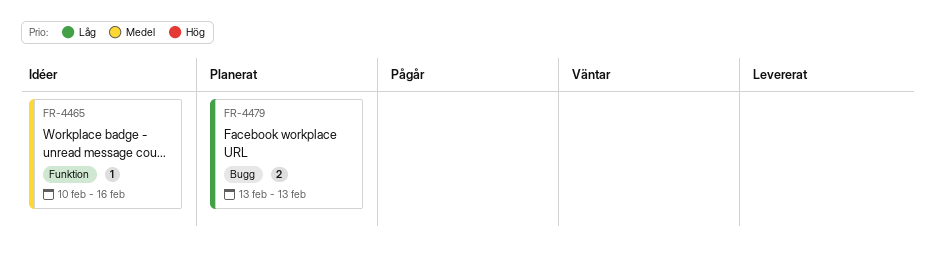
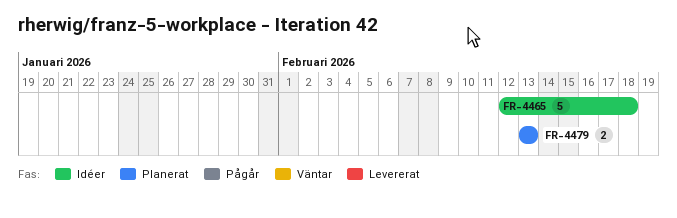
FR-4465, estimate: 1 -> 5
FR-4465, start: Feb 10 -> Feb 12
FR-4465, due: Feb 16 -> Feb 18

